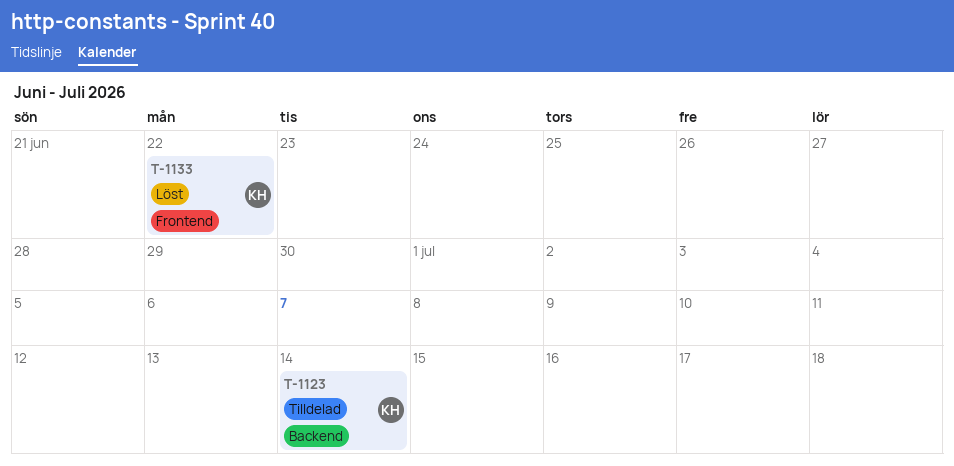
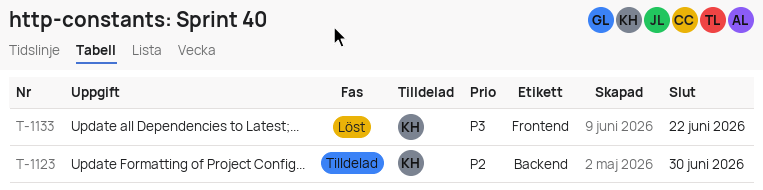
T-1123, due: Jul 14 -> Jun 30

